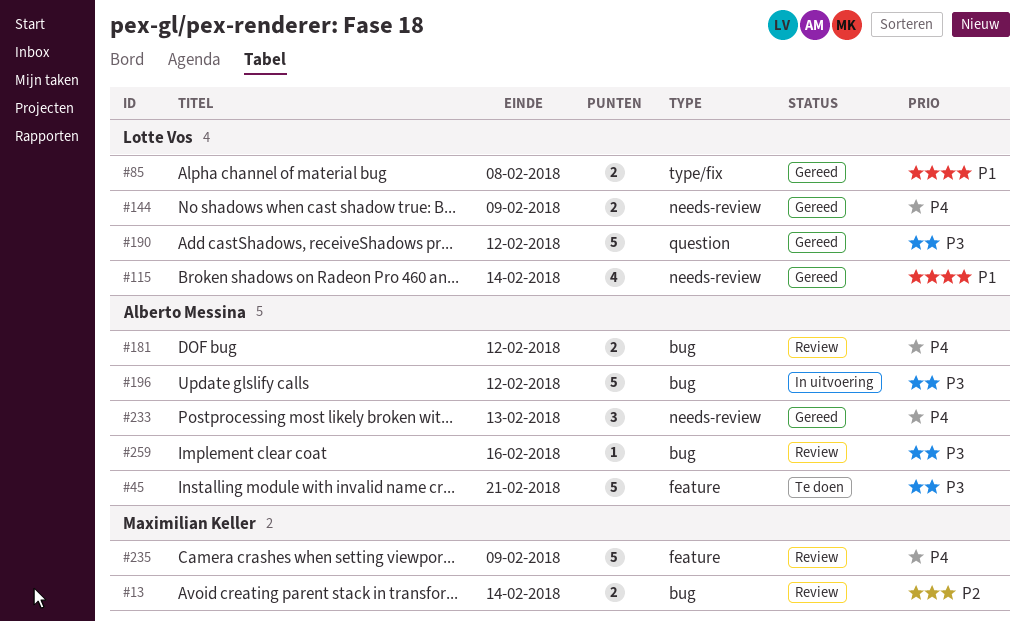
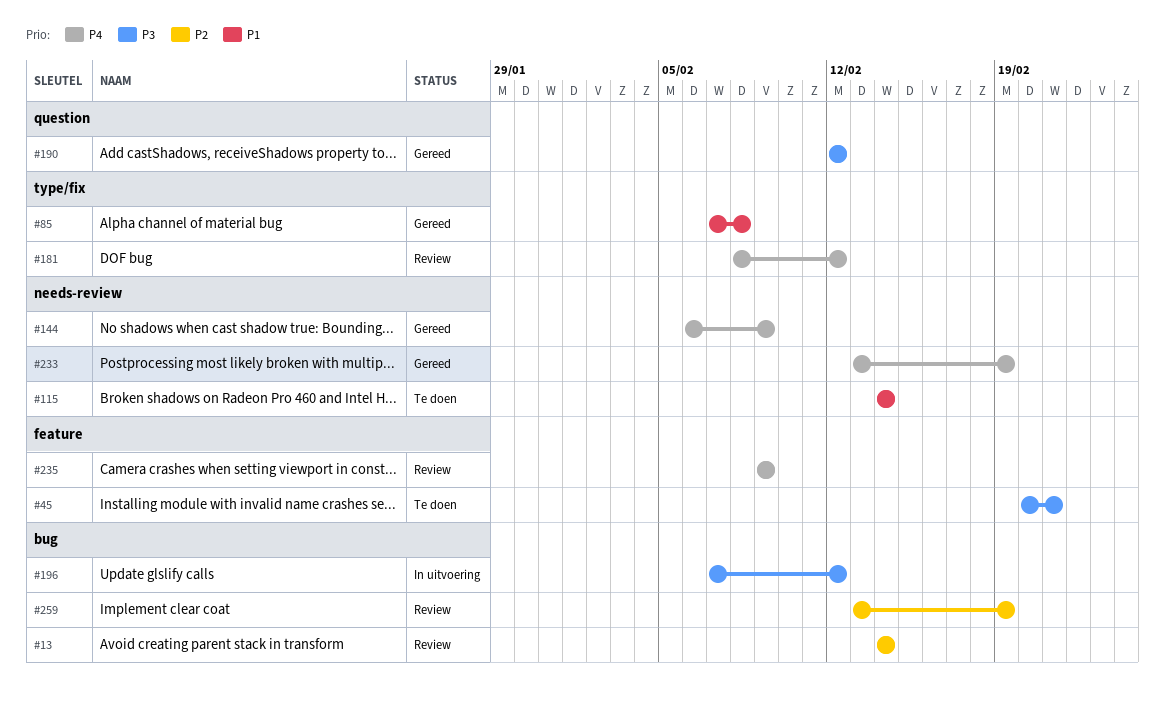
#115, status: Gereed -> Te doen
#181, label: bug -> type/fix
#233, due: Feb 13 -> Feb 19
#259, priority: P3 -> P2
#259, due: Feb 16 -> Feb 19

